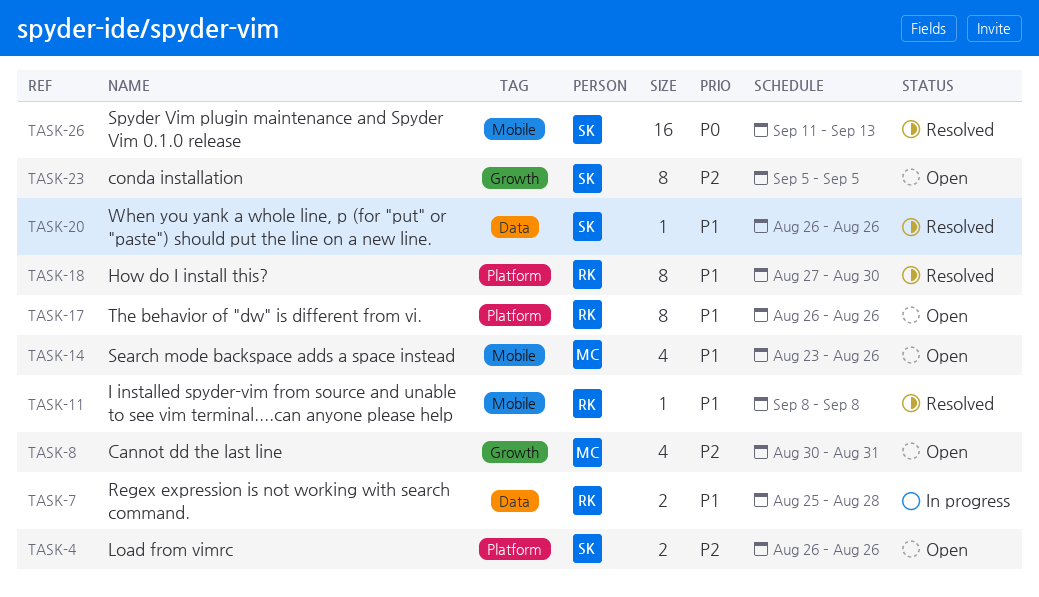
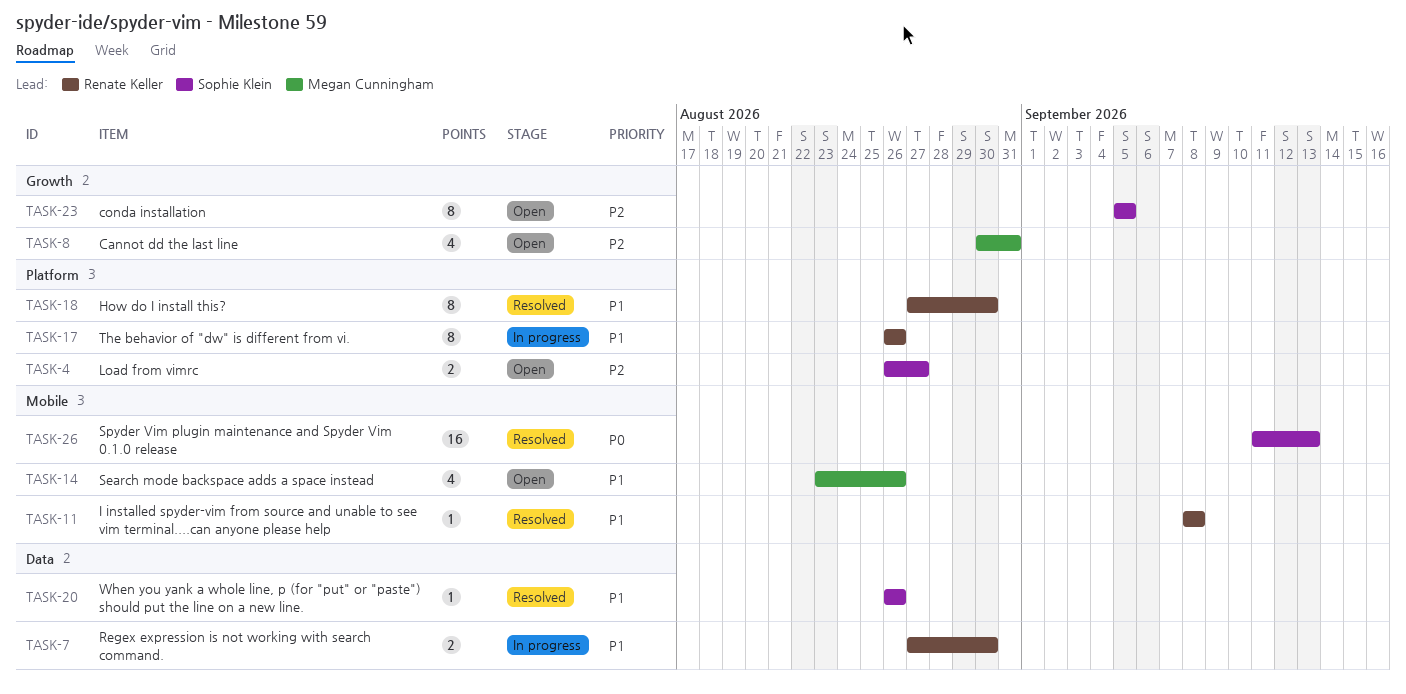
TASK-4, due: Aug 26 -> Aug 27
TASK-7, start: Aug 25 -> Aug 27
TASK-7, due: Aug 28 -> Aug 30
TASK-17, status: Open -> In progress

